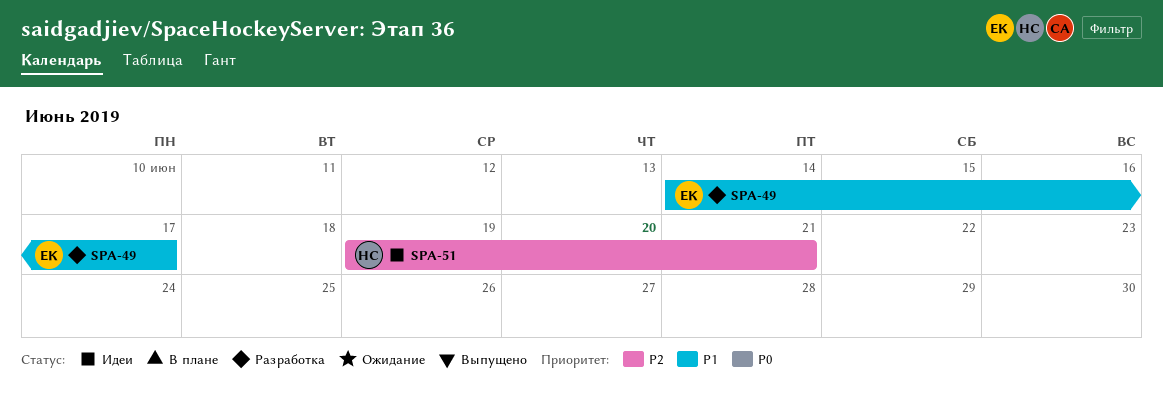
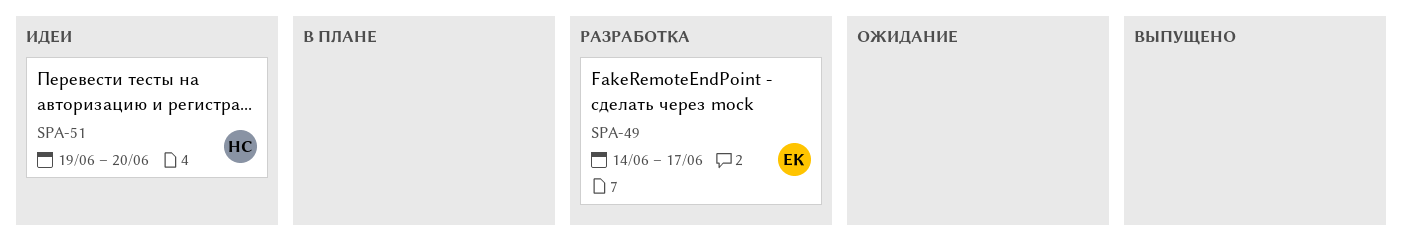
SPA-51, due: Jun 21 -> Jun 20

